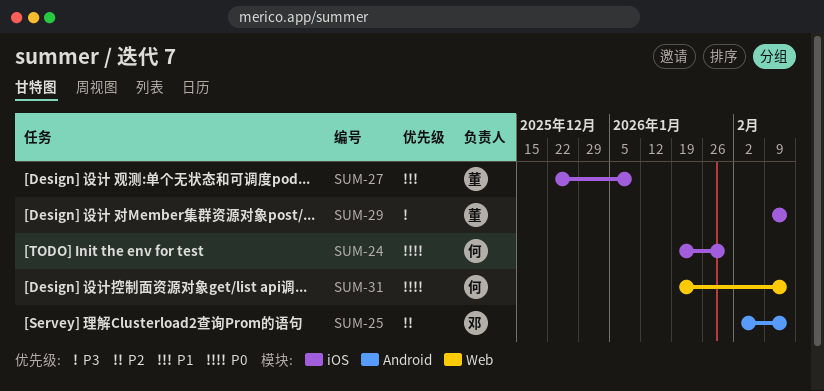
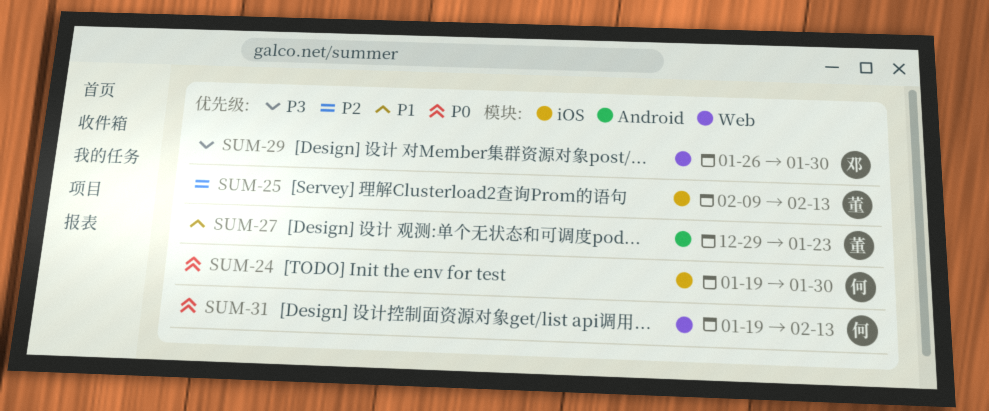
SUM-25, owner: 邓 -> 董
SUM-25, label: Android -> iOS
SUM-25, start: Feb 2 -> Feb 9
SUM-27, label: iOS -> Android
SUM-27, start: Dec 22 -> Dec 29
SUM-27, due: Jan 9 -> Jan 23
SUM-29, owner: 董 -> 邓
SUM-29, label: iOS -> Web
SUM-29, start: Feb 9 -> Jan 26
SUM-29, due: Feb 13 -> Jan 30

